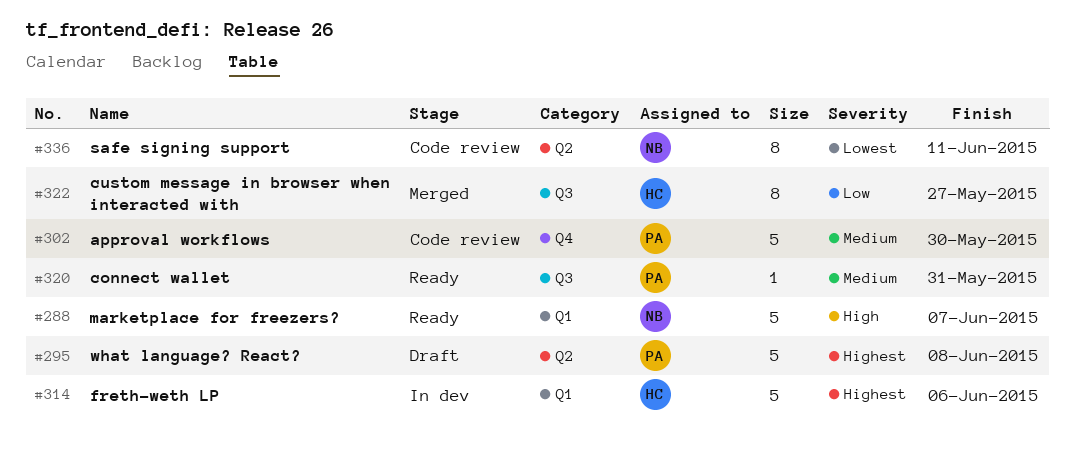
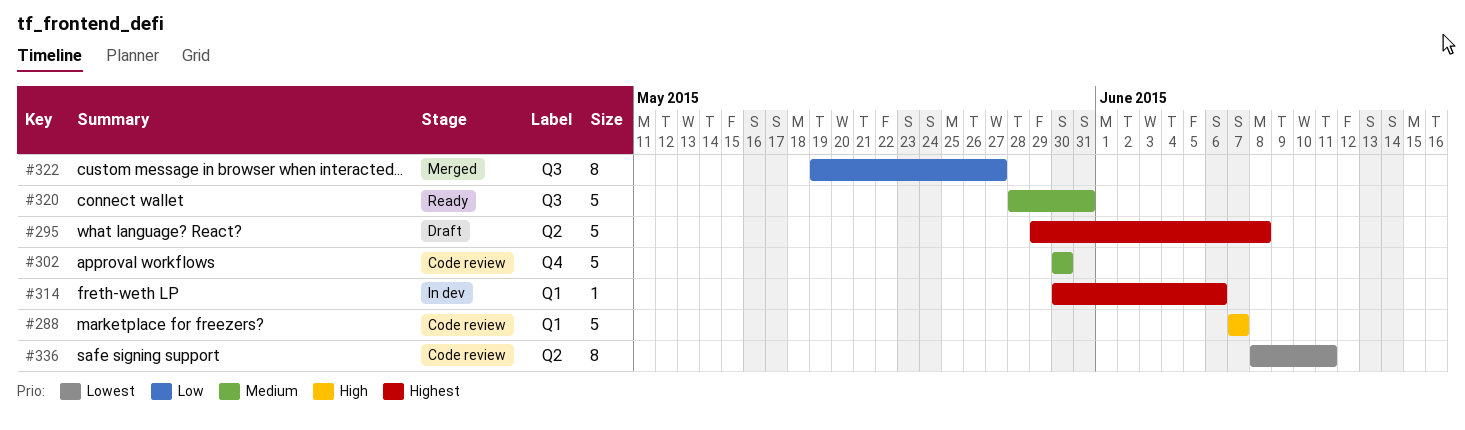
#288, status: Ready -> Code review
#314, estimate: 5 -> 1
#320, estimate: 1 -> 5

